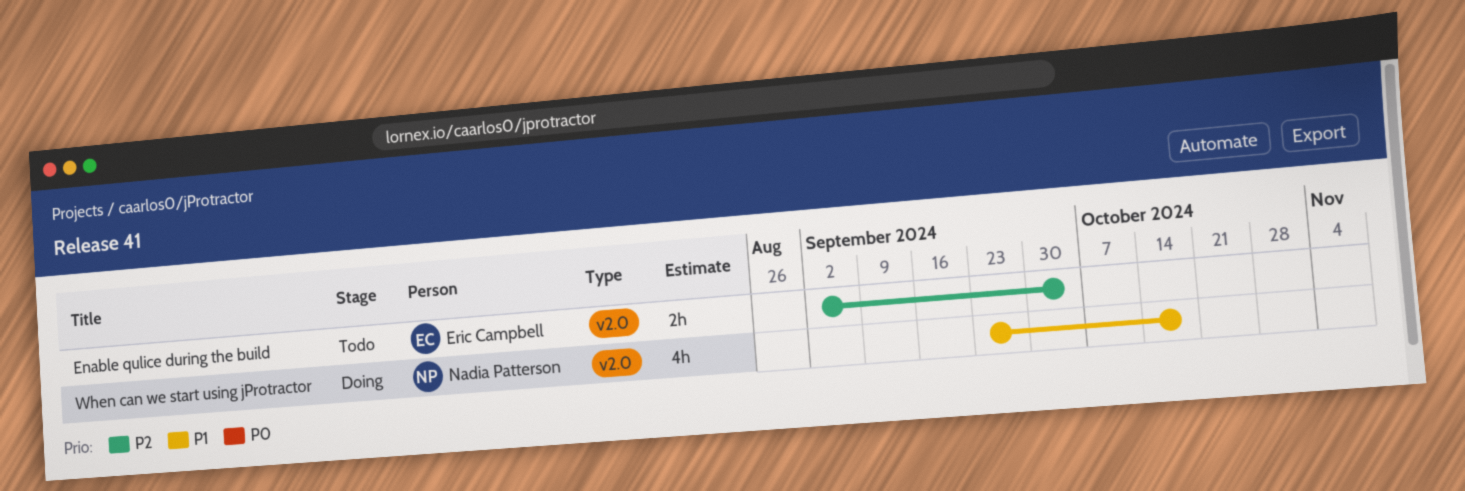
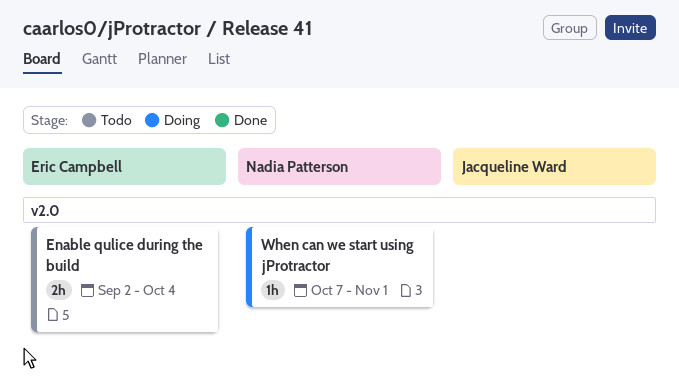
When can we start using jProtractor, estimate: 4h -> 1h
When can we start using jProtractor, start: Sep 23 -> Oct 7
When can we start using jProtractor, due: Oct 18 -> Nov 1

